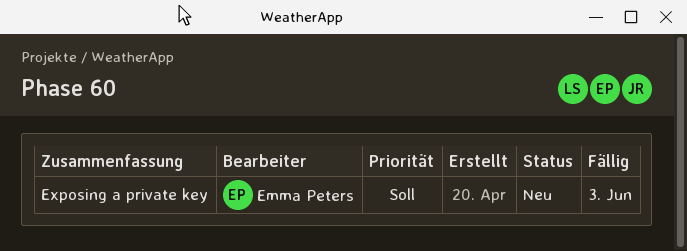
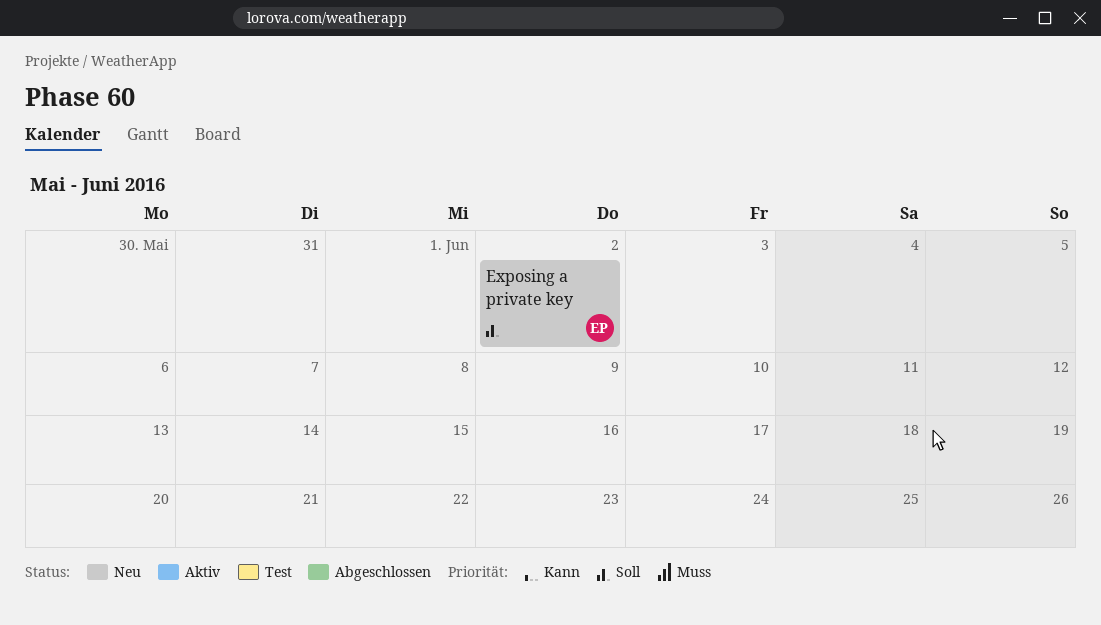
Exposing a private key, due: Jun 3 -> Jun 2

